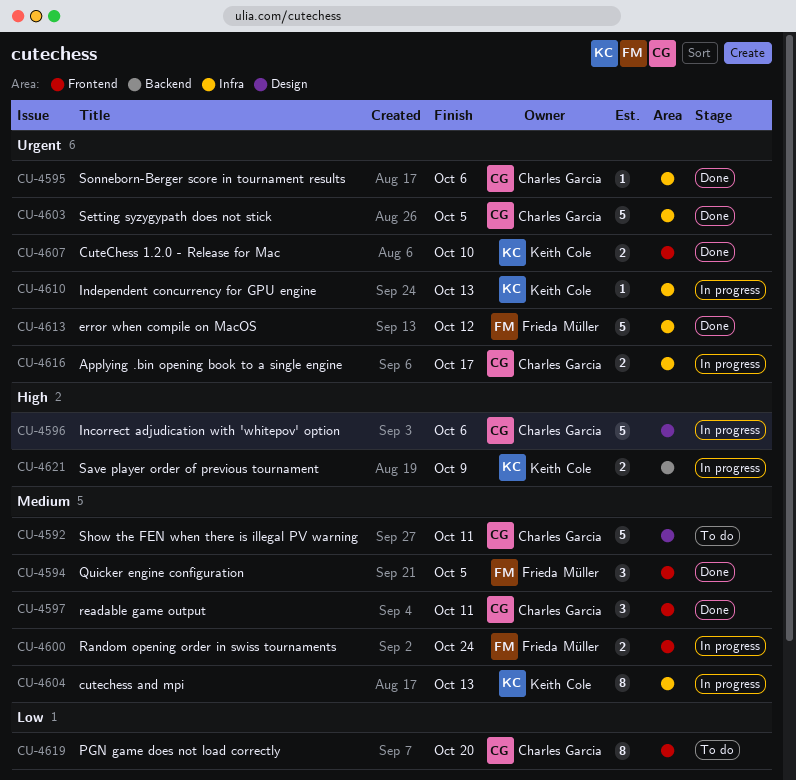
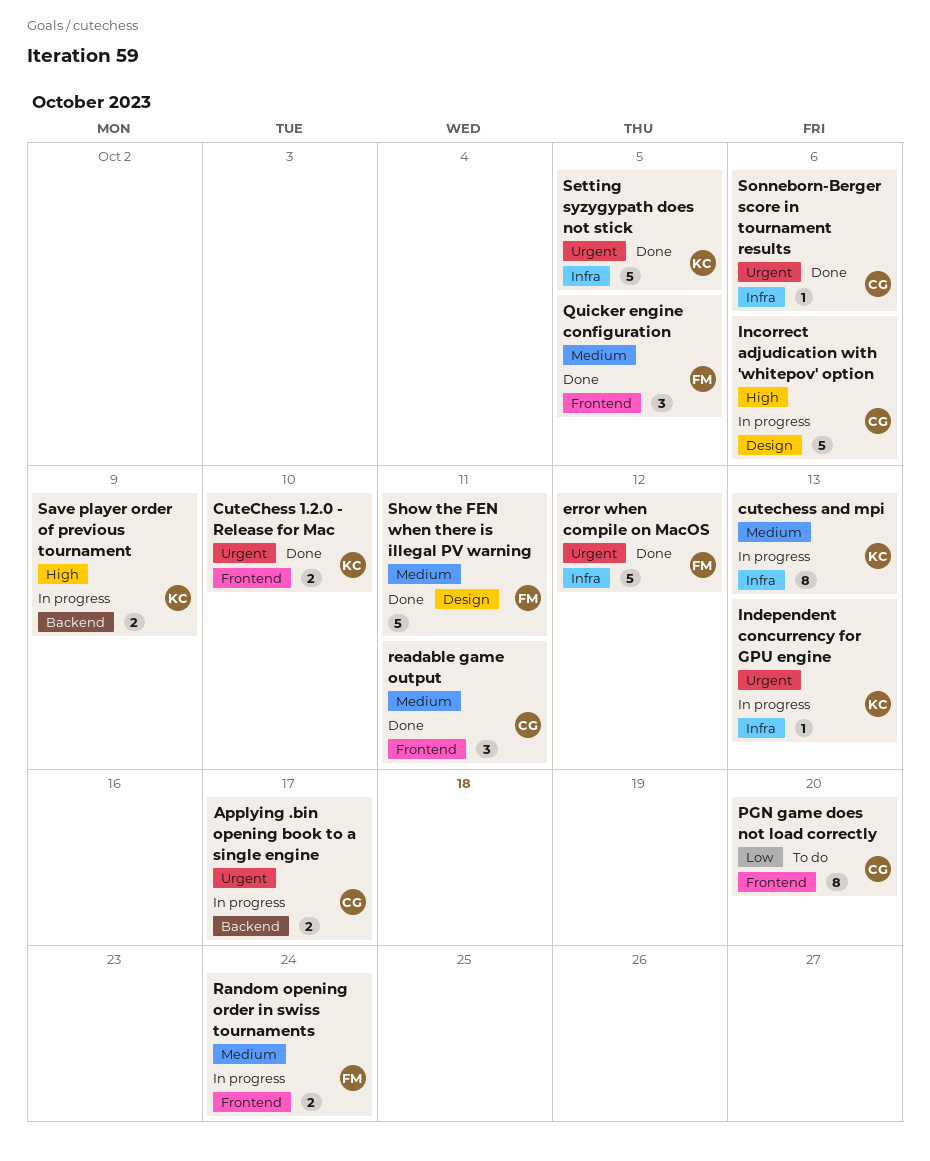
Applying .bin opening book to a single engine, label: Infra -> Backend
Setting syzygypath does not stick, owner: Charles Garcia -> Keith Cole
Show the FEN when there is illegal PV warning, status: To do -> Done
Show the FEN when there is illegal PV warning, owner: Charles Garcia -> Frieda Müller

